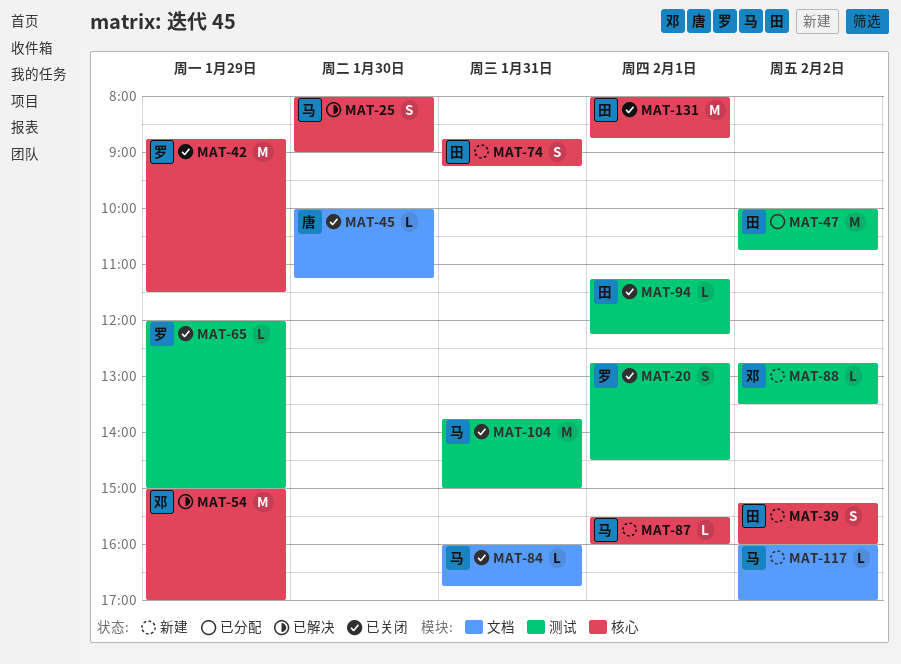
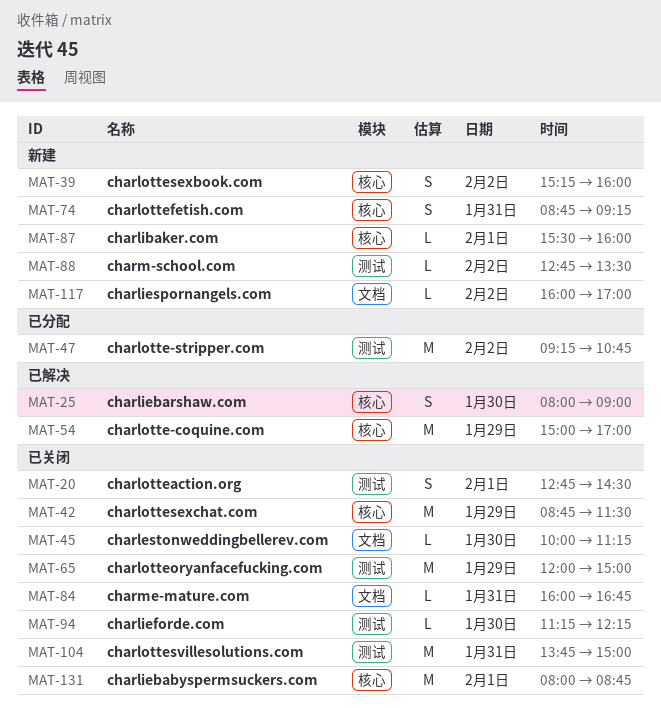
MAT-47, begins: 10:00 -> 09:15
MAT-65, estimate: L -> M
MAT-94, day: Feb 1 -> Jan 30

